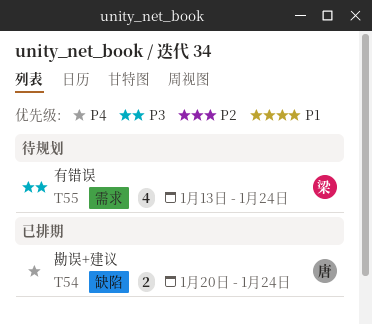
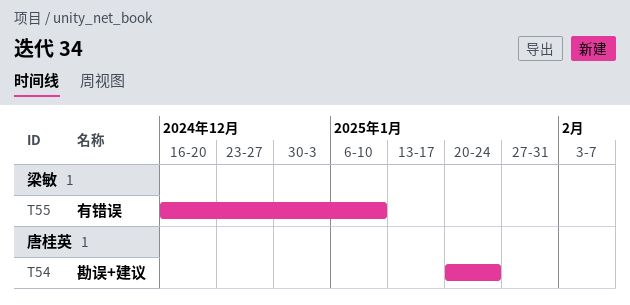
T55, start: Jan 13 -> Dec 16
T55, due: Jan 24 -> Jan 10

